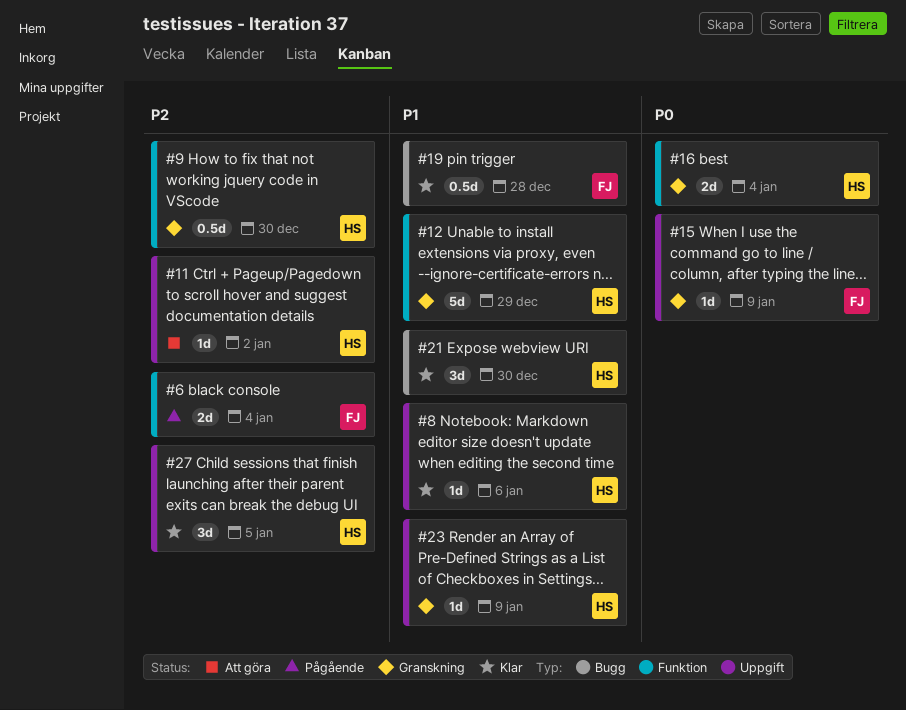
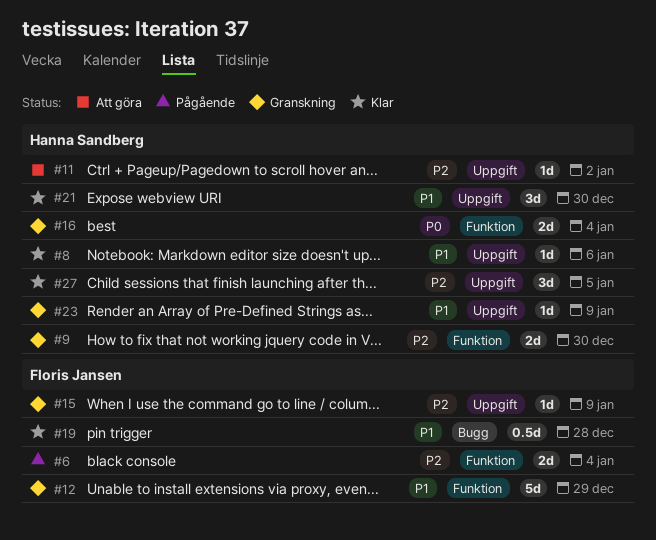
#9, estimate: 0.5d -> 2d
#12, owner: Hanna Sandberg -> Floris Jansen
#15, priority: P0 -> P2
#21, label: Bugg -> Uppgift

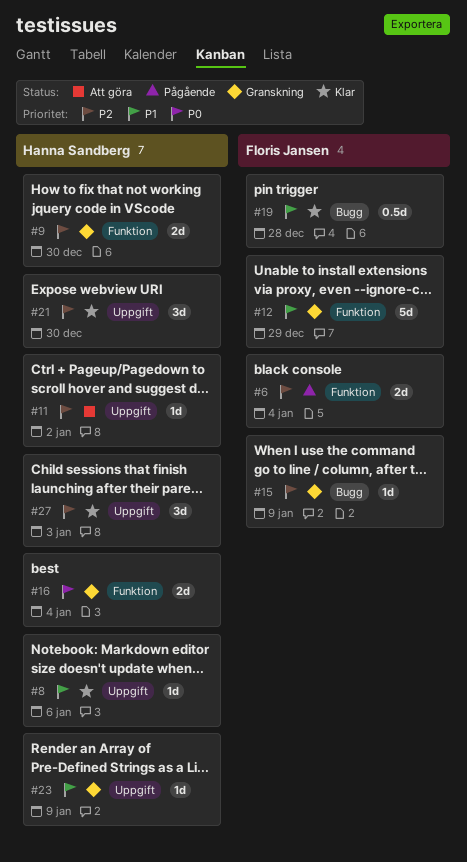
#15, label: Uppgift -> Bugg
#21, priority: P1 -> P2
#27, due: Jan 5 -> Jan 3

